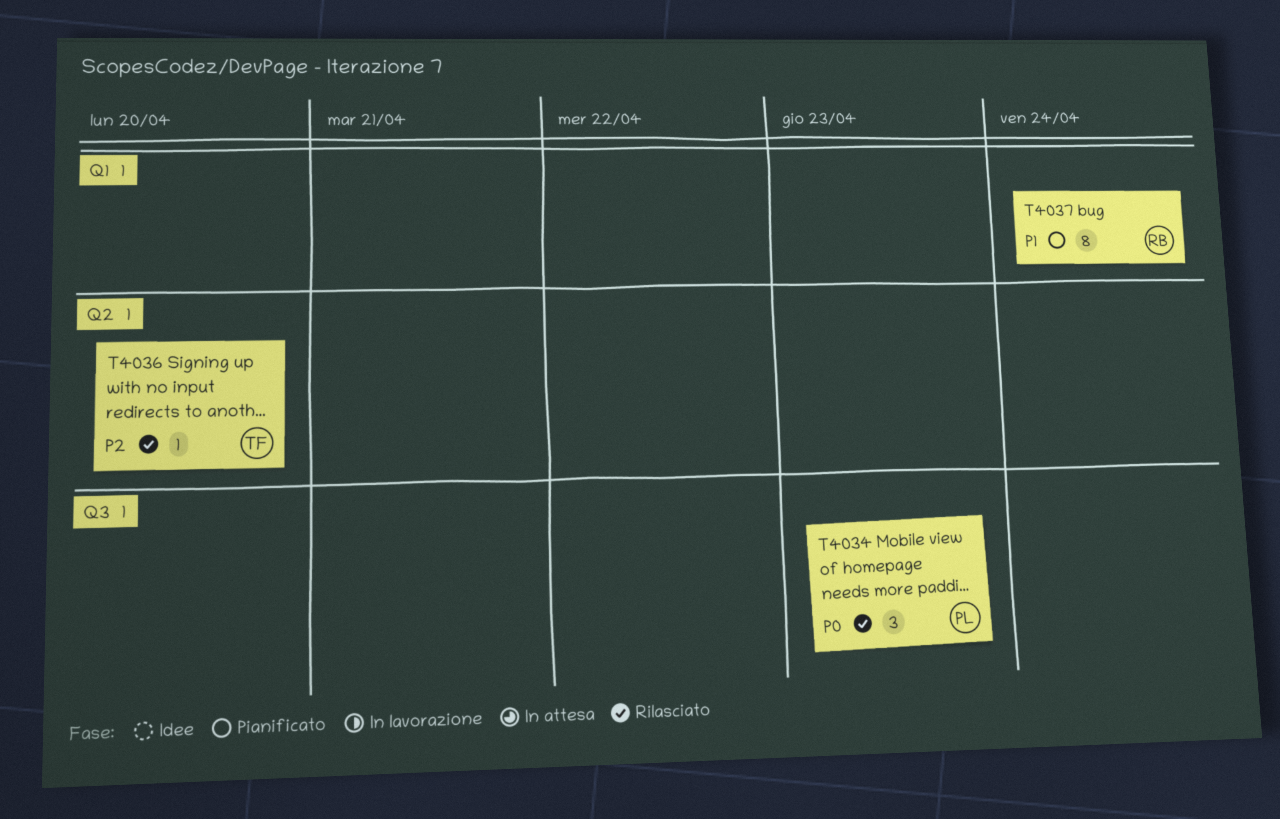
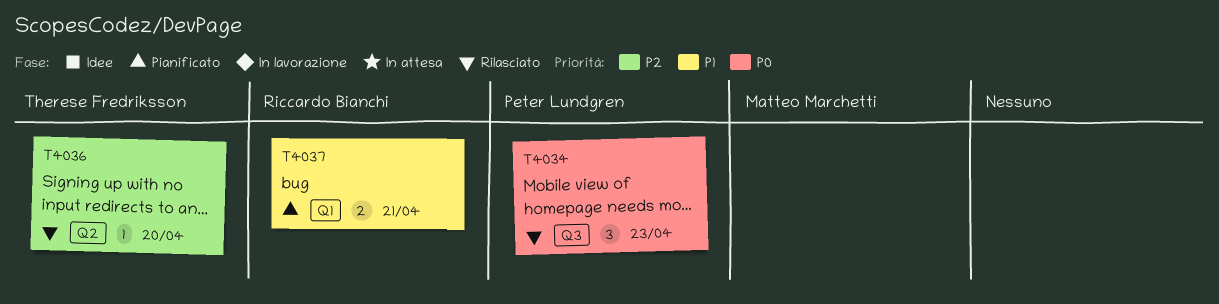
T4037, estimate: 8 -> 2
T4037, due: Apr 24 -> Apr 21

